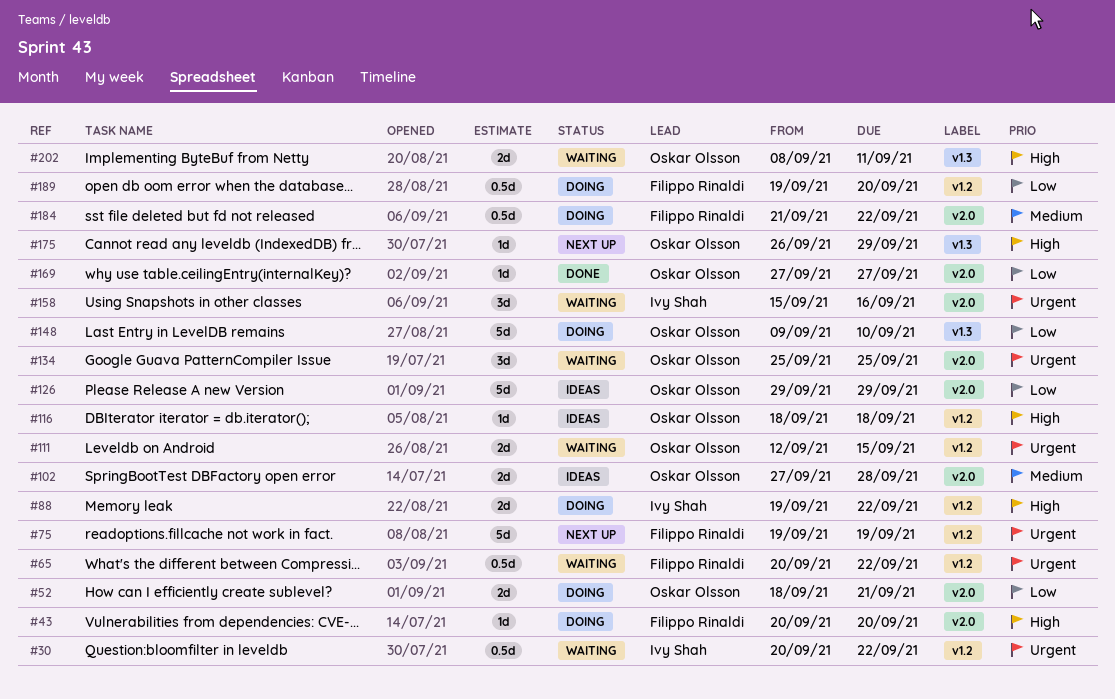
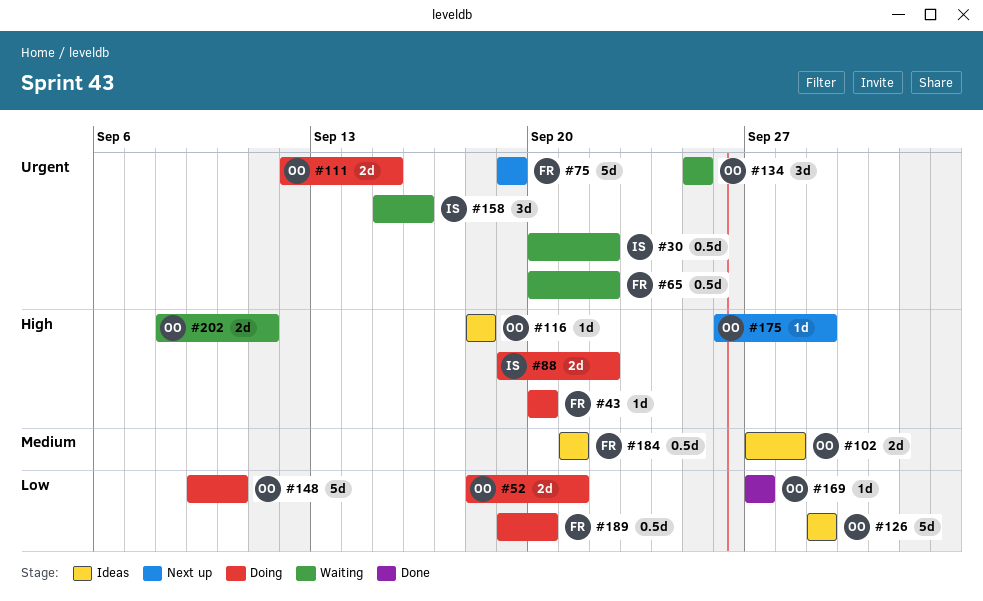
#111, status: Waiting -> Doing
#184, status: Doing -> Ideas
#184, due: Sep 22 -> Sep 21

